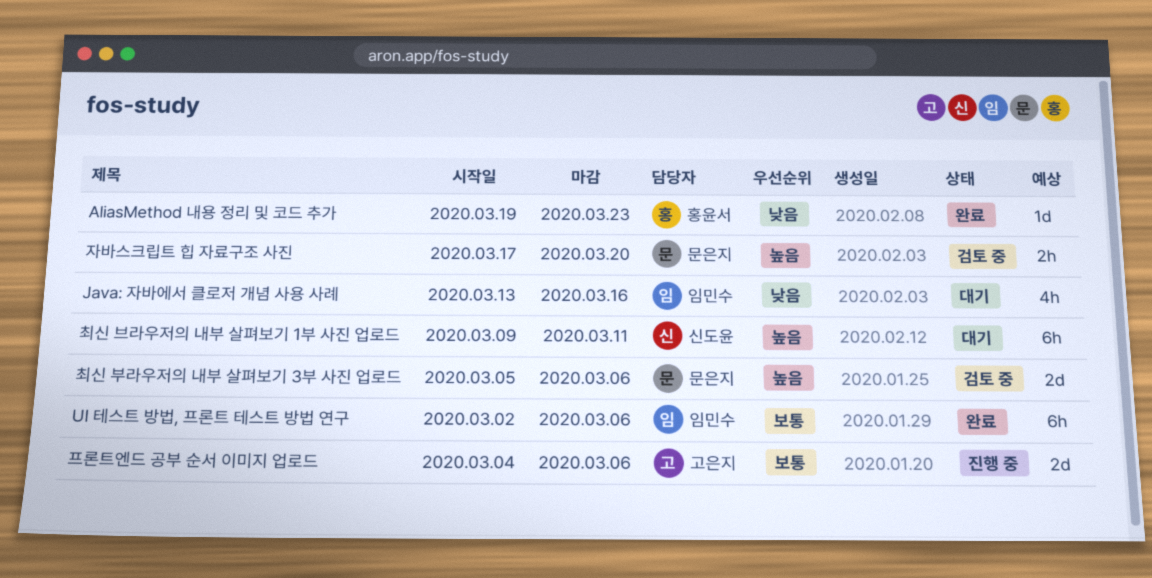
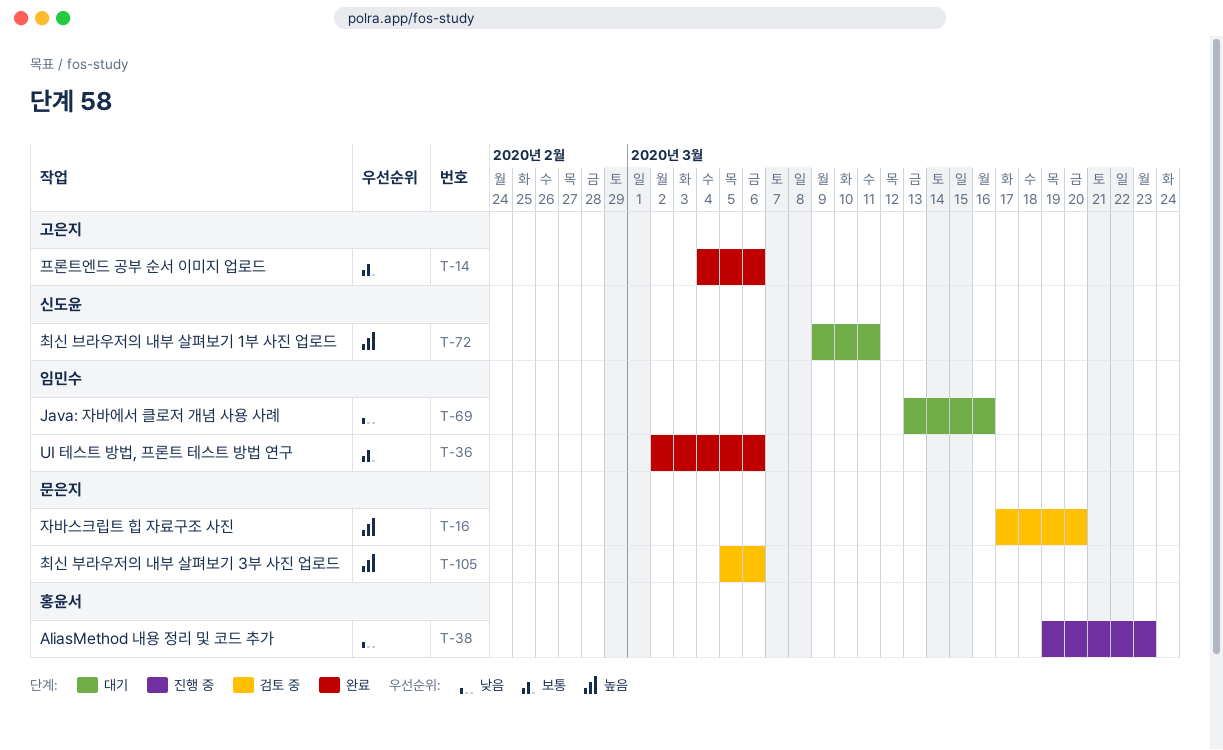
AliasMethod 내용 정리 및 코드 추가, status: 완료 -> 진행 중
프론트엔드 공부 순서 이미지 업로드, status: 진행 중 -> 완료

